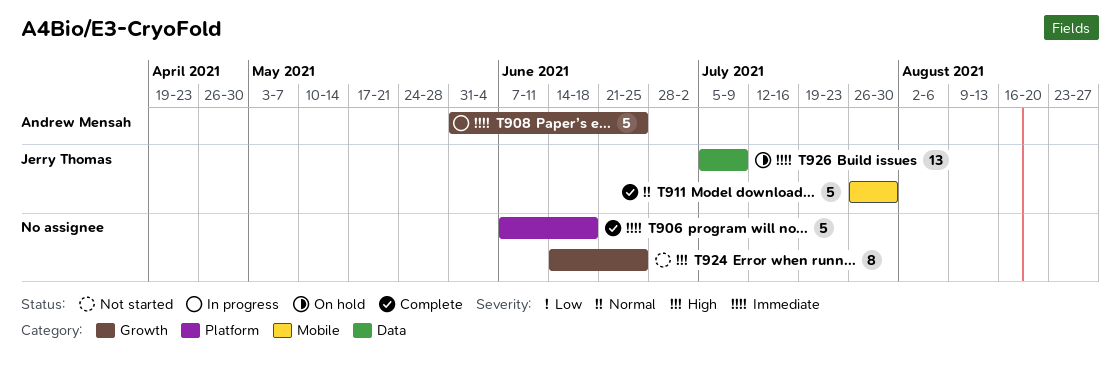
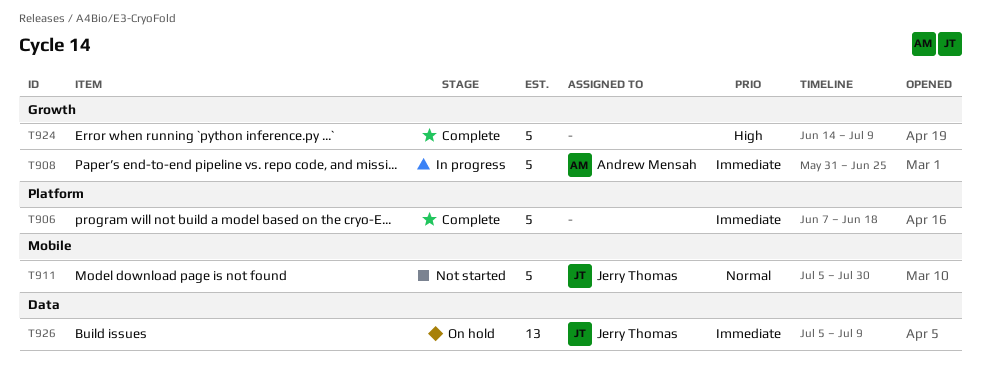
T911, status: Complete -> Not started
T911, start: Jul 26 -> Jul 5
T924, status: Not started -> Complete
T924, estimate: 8 -> 5
T924, due: Jun 25 -> Jul 9

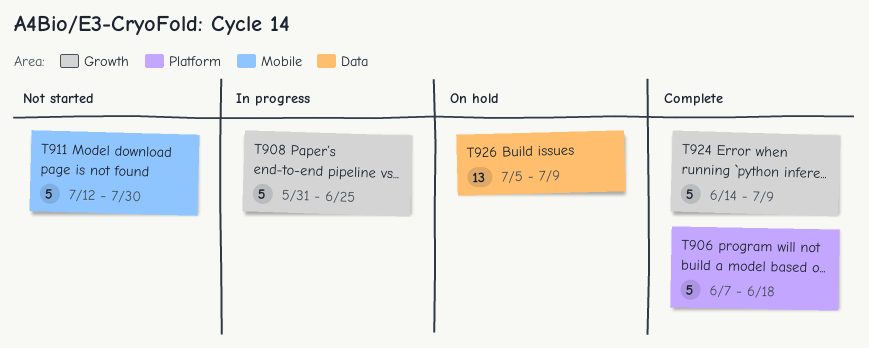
T911, start: Jul 5 -> Jul 12

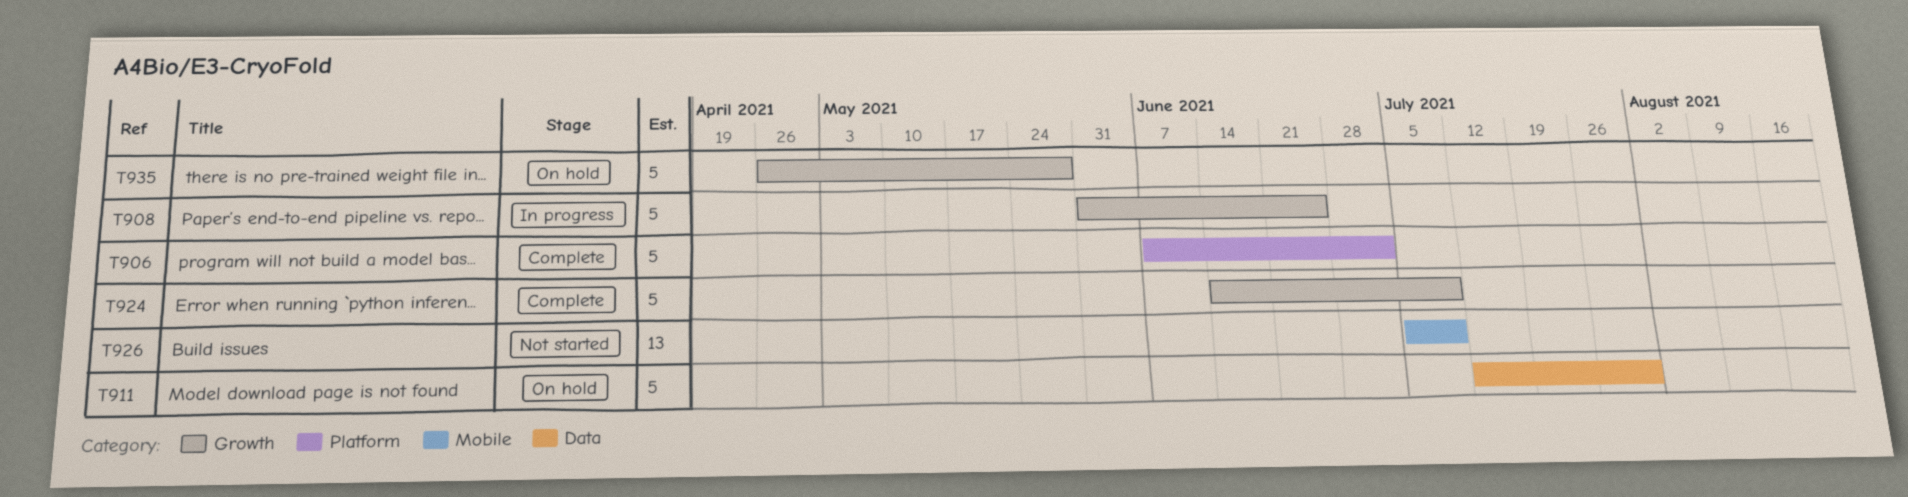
T906, due: Jun 18 -> Jul 2
T911, status: Not started -> On hold
T911, label: Mobile -> Data
T926, status: On hold -> Not started
T926, label: Data -> Mobile
T935: none -> present

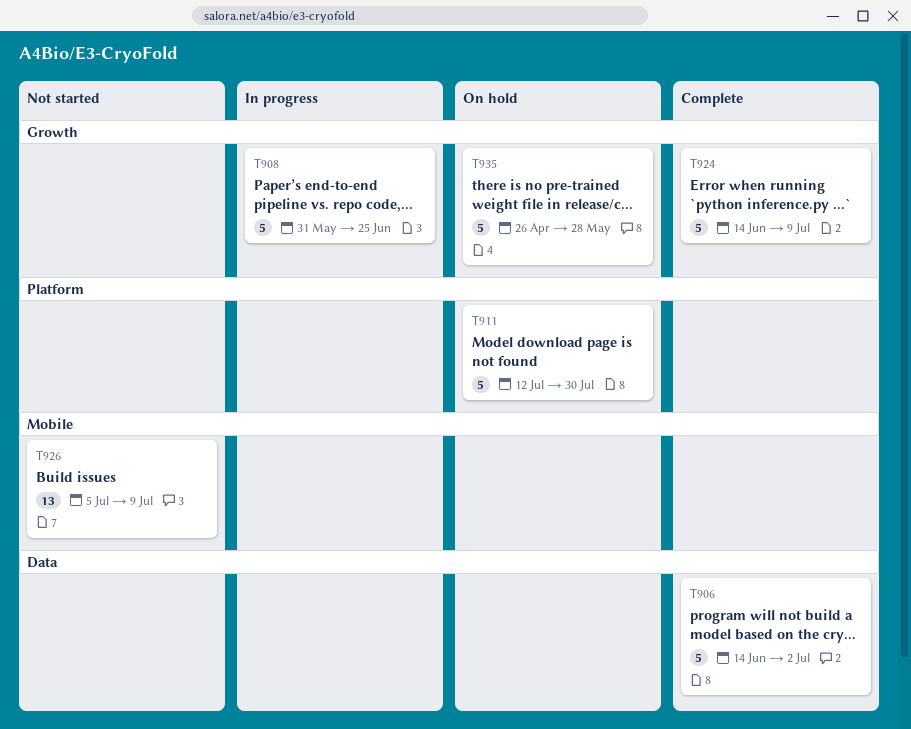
T906, label: Platform -> Data
T906, start: Jun 7 -> Jun 14
T911, label: Data -> Platform

